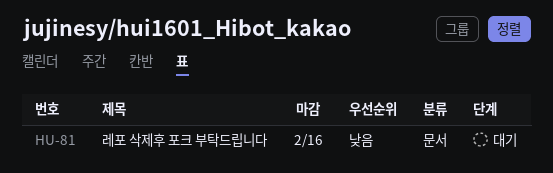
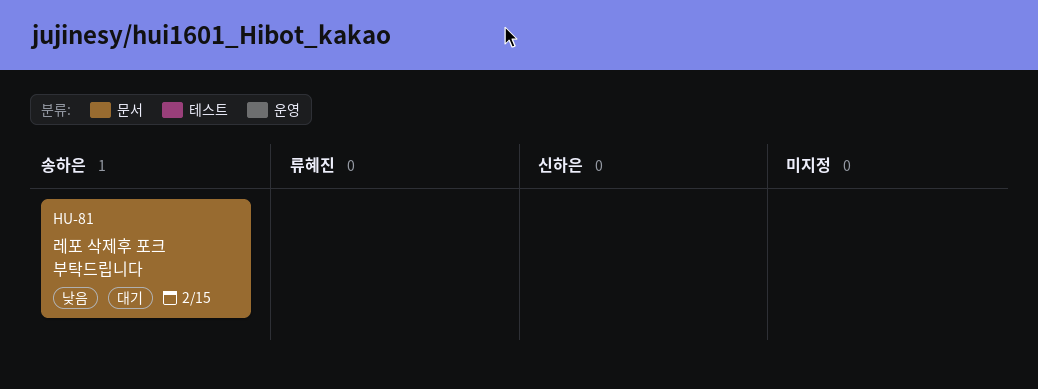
HU-81, due: Feb 16 -> Feb 15

